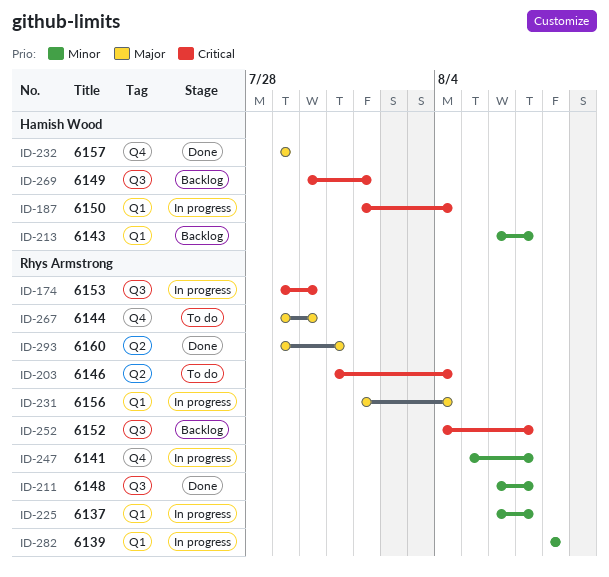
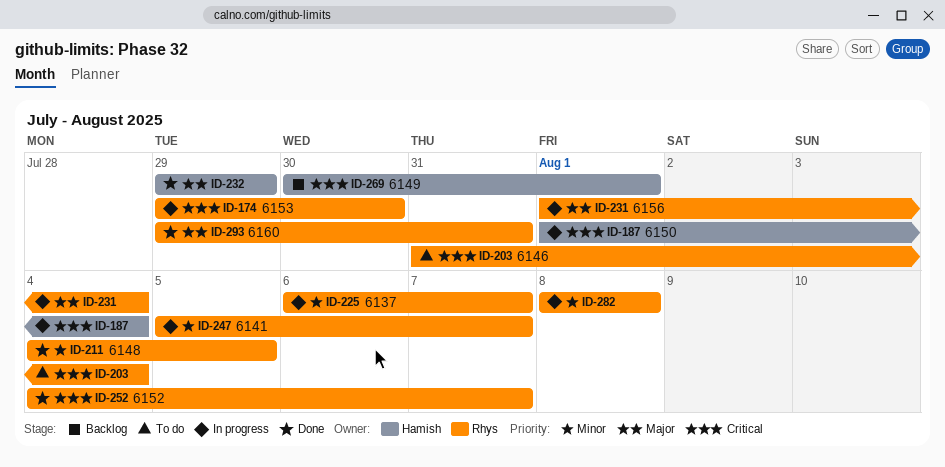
ID-211, start: Aug 6 -> Aug 4
ID-211, due: Aug 7 -> Aug 5
ID-213: present -> none
ID-252, status: Backlog -> Done
ID-267: present -> none

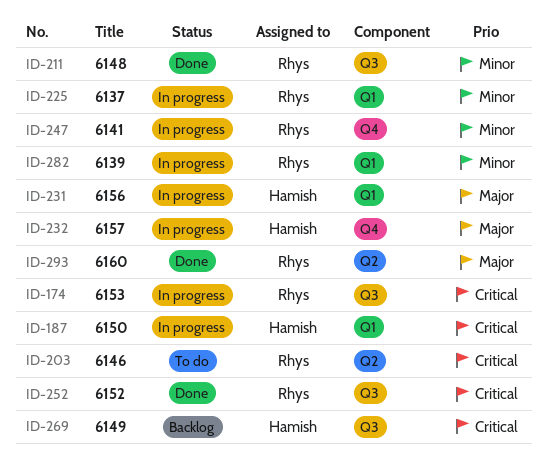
ID-231, owner: Rhys -> Hamish
ID-232, status: Done -> In progress

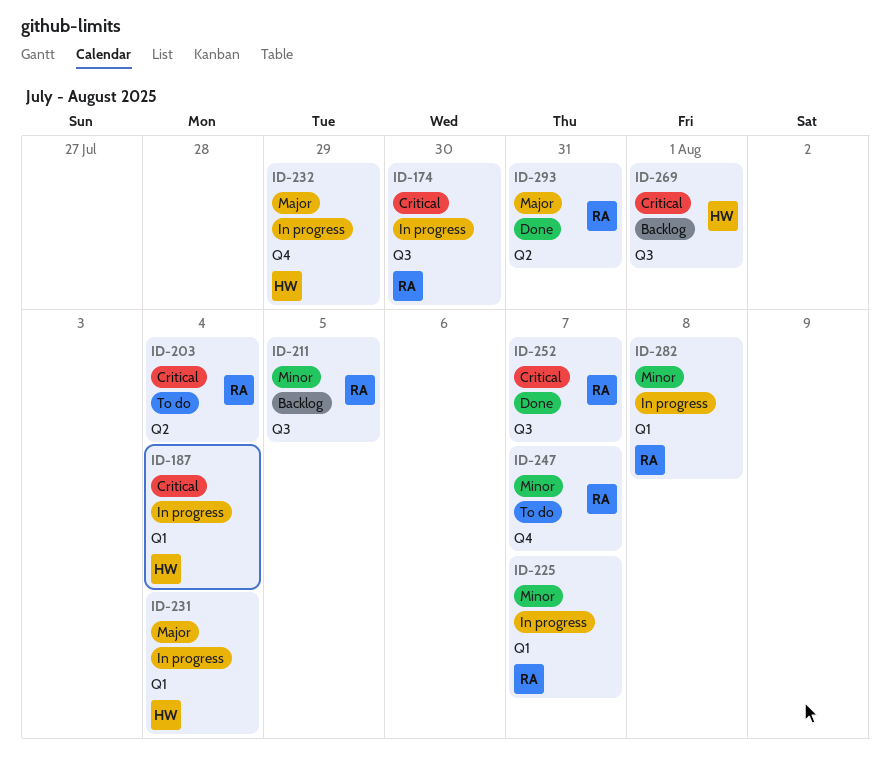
ID-211, status: Done -> Backlog
ID-247, status: In progress -> To do

